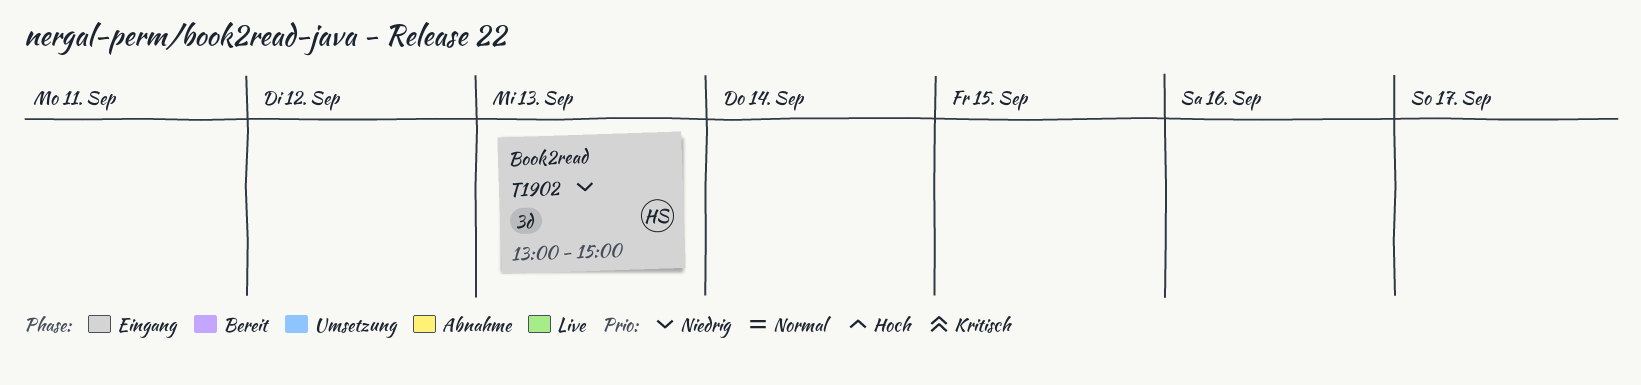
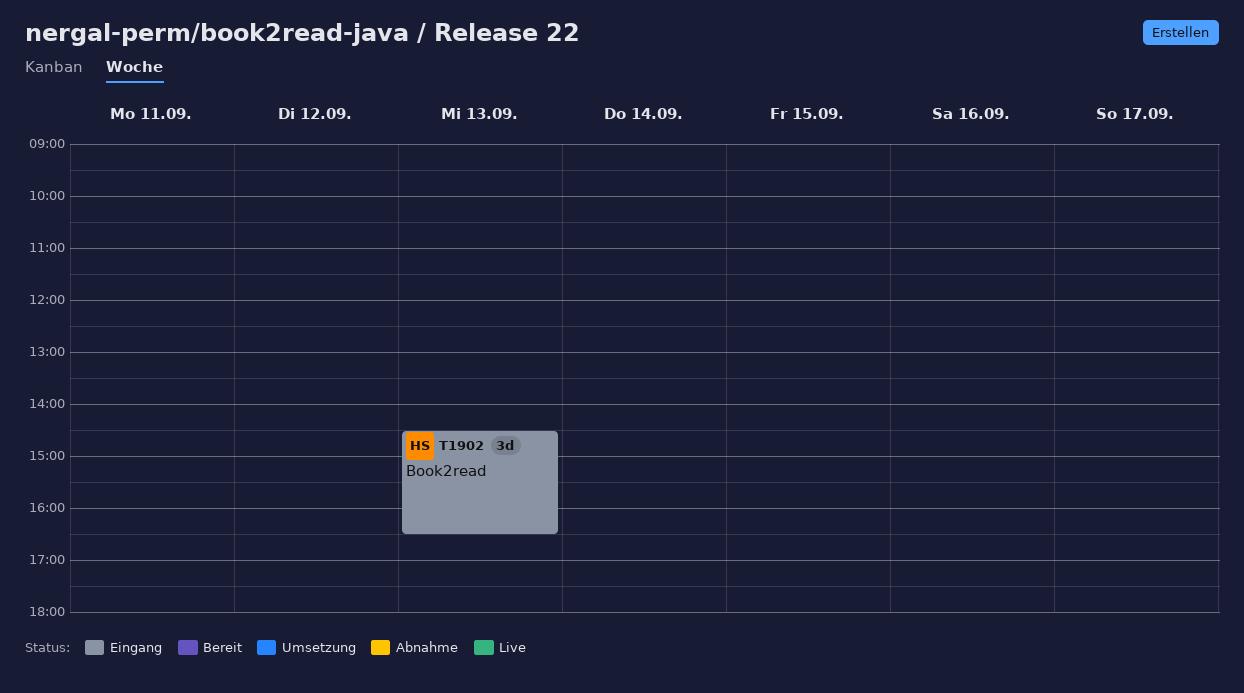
T1902, begins: 13:00 -> 14:30
T1902, ends: 15:00 -> 16:30

